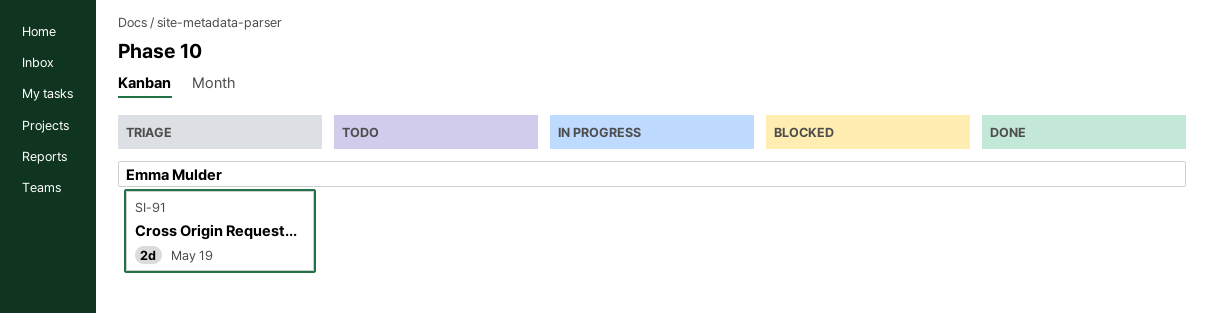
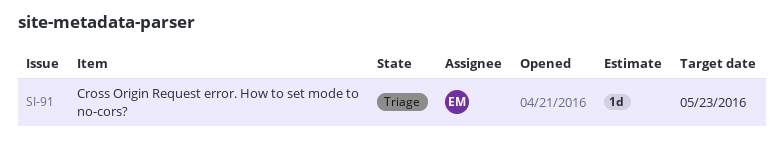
SI-91, estimate: 2d -> 1d
SI-91, due: May 19 -> May 23

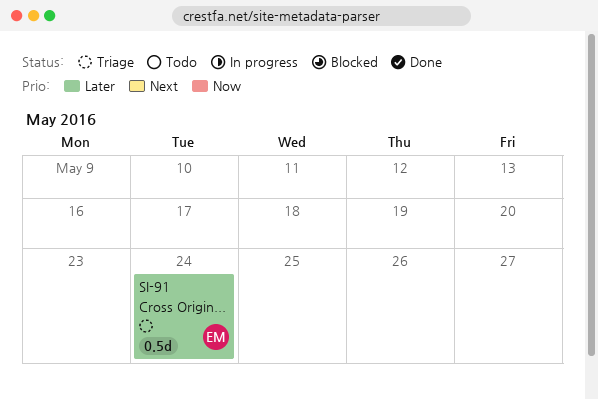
SI-91, estimate: 1d -> 0.5d
SI-91, due: May 23 -> May 24

